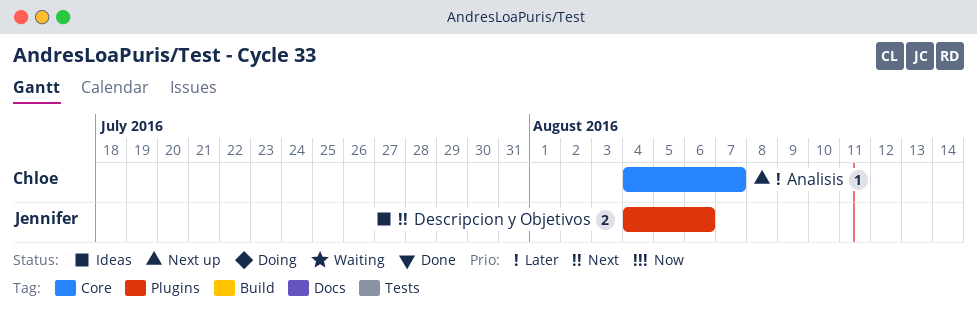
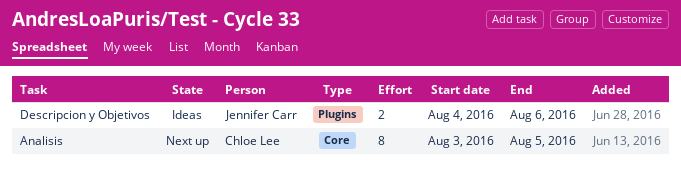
Analisis, estimate: 1 -> 8
Analisis, start: Aug 4 -> Aug 3
Analisis, due: Aug 7 -> Aug 5

